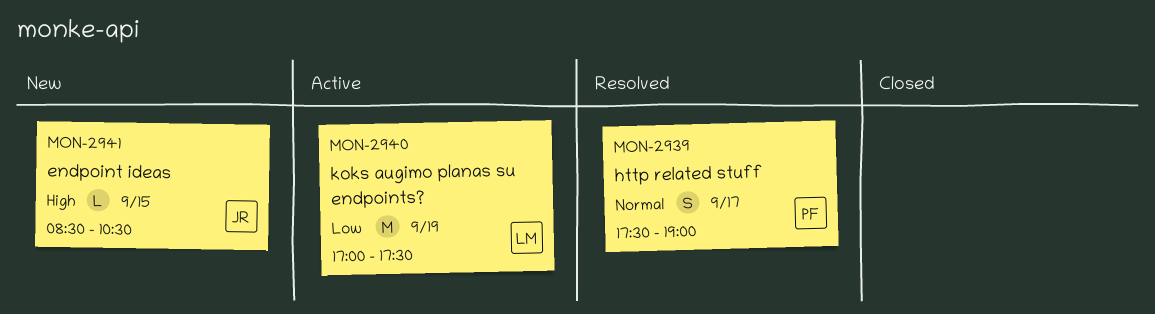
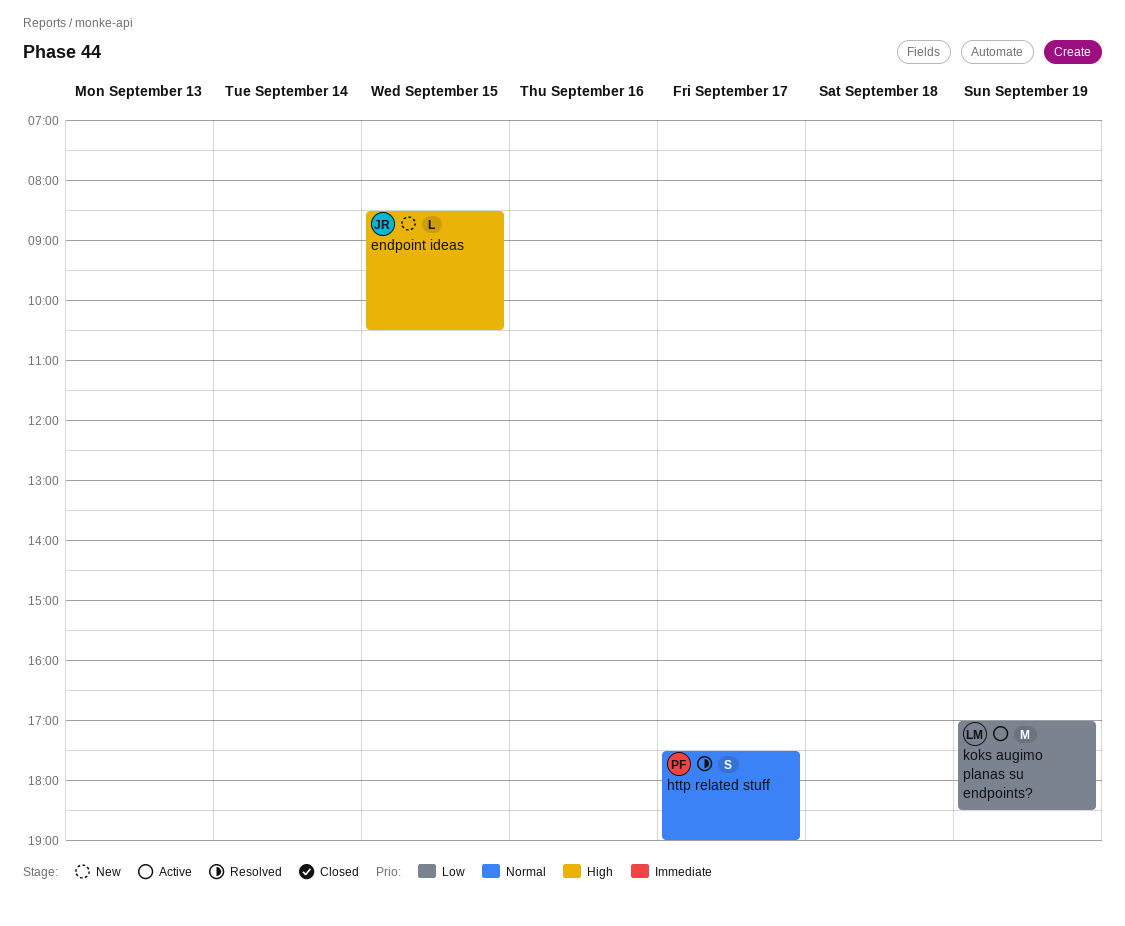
koks augimo planas su endpoints?, ends: 17:30 -> 18:30

